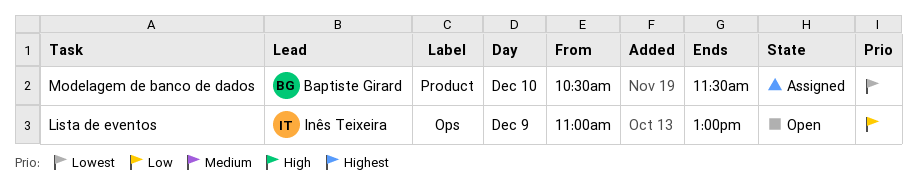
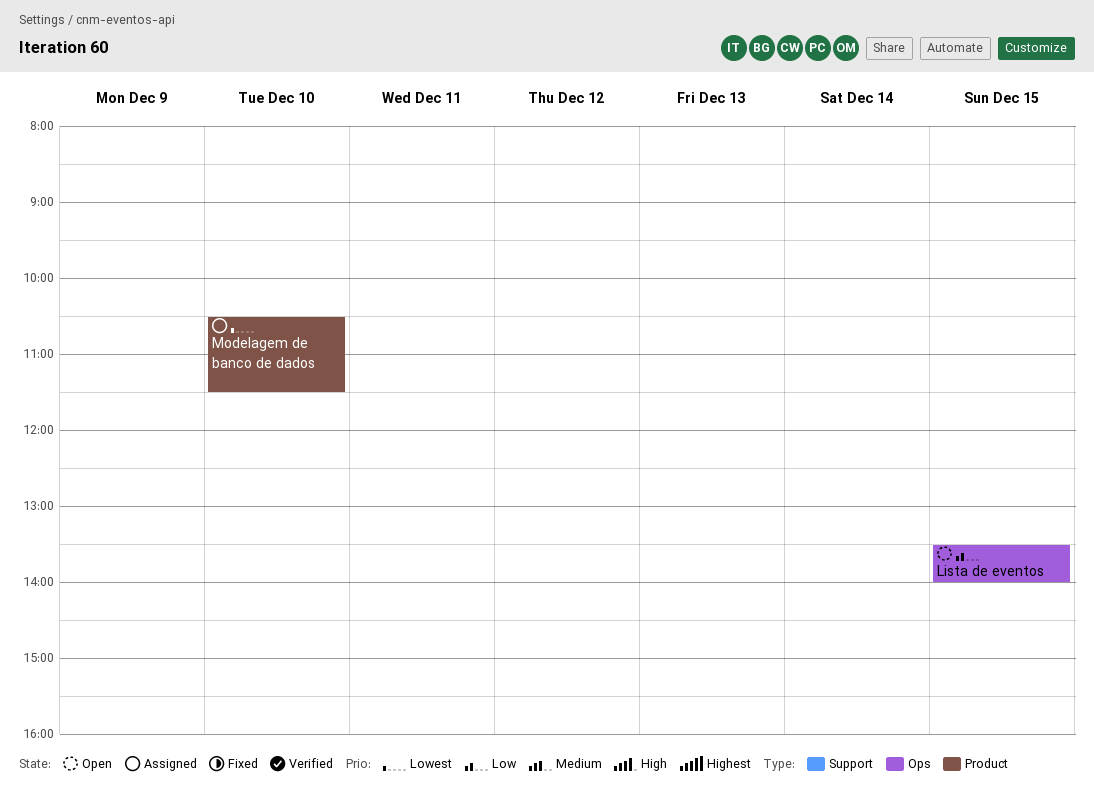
Lista de eventos, day: Dec 9 -> Dec 15
Lista de eventos, begins: 11:00 -> 13:30
Lista de eventos, ends: 13:00 -> 14:00

